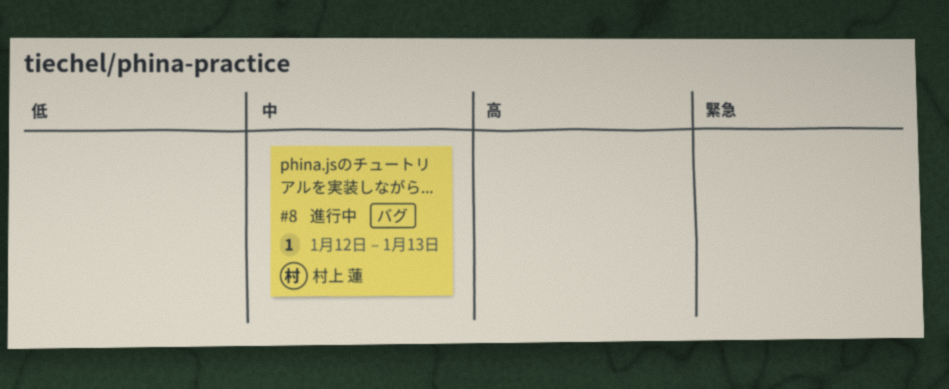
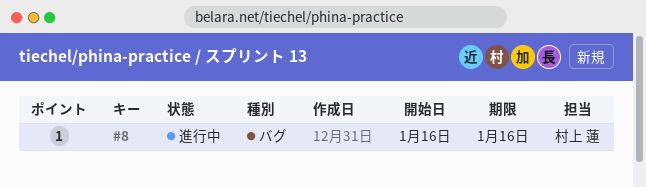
#8, start: Jan 12 -> Jan 16
#8, due: Jan 13 -> Jan 16

